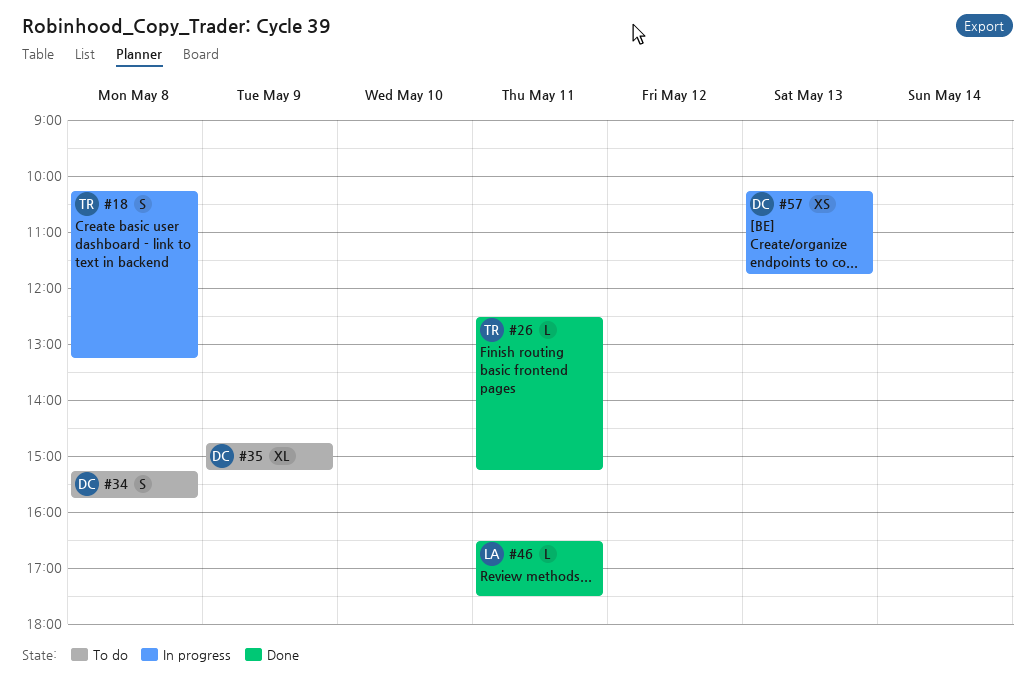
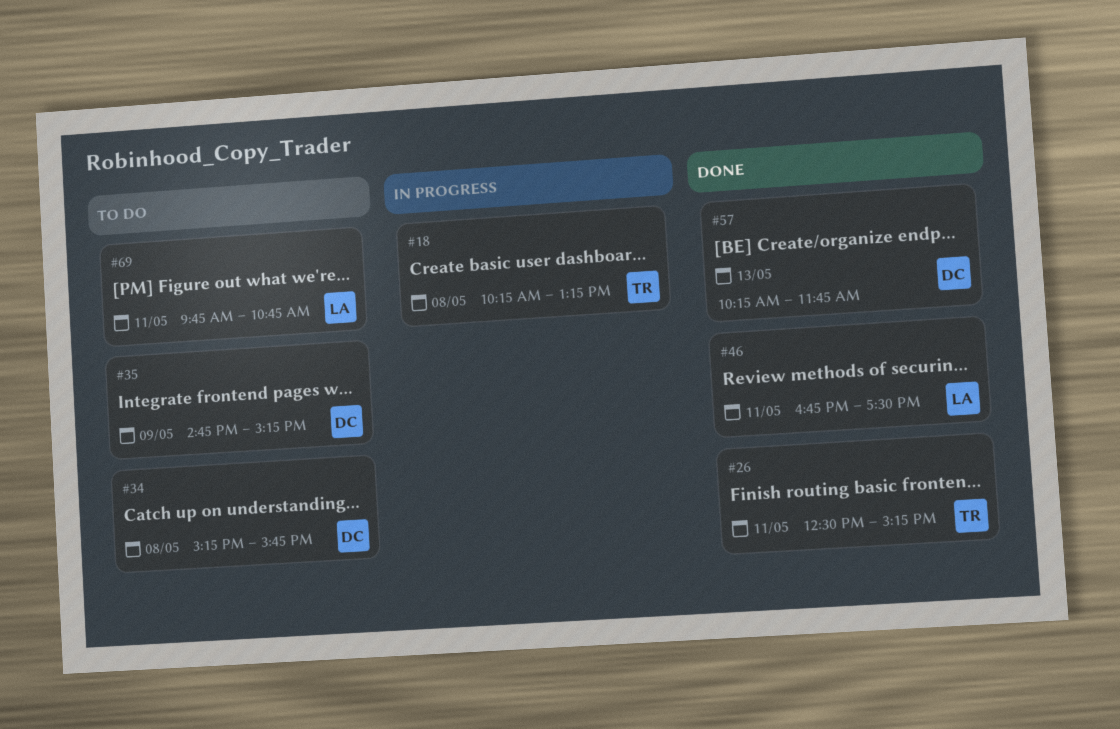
#46, begins: 16:30 -> 16:45
#57, status: In progress -> Done
#69: none -> present

